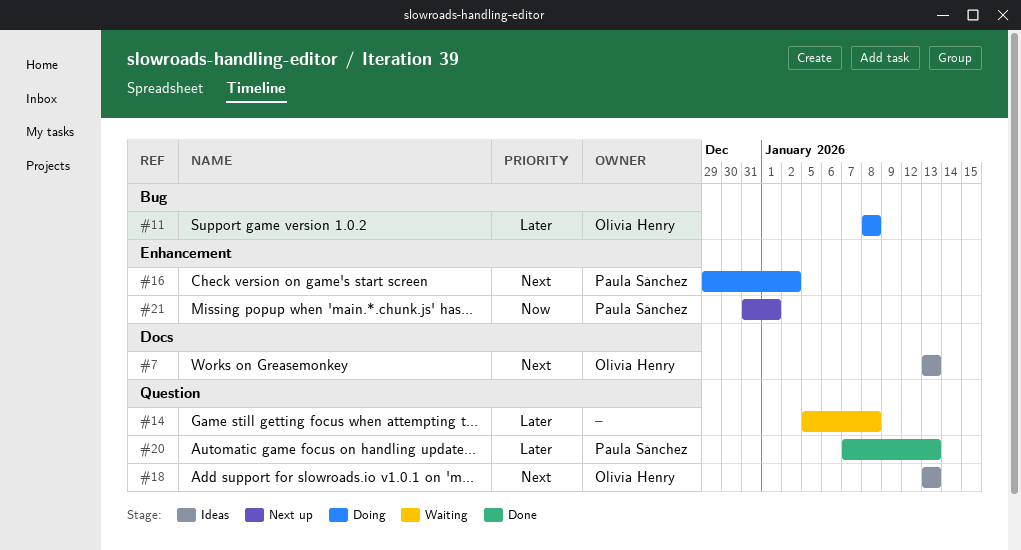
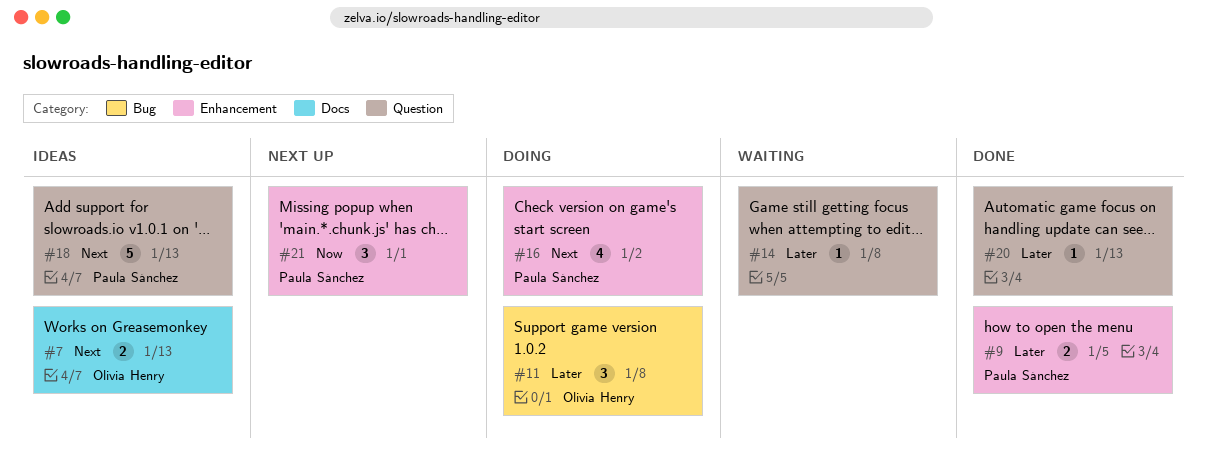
#9: none -> present
#18, owner: Olivia Henry -> Paula Sánchez
#20, owner: Paula Sánchez -> none

